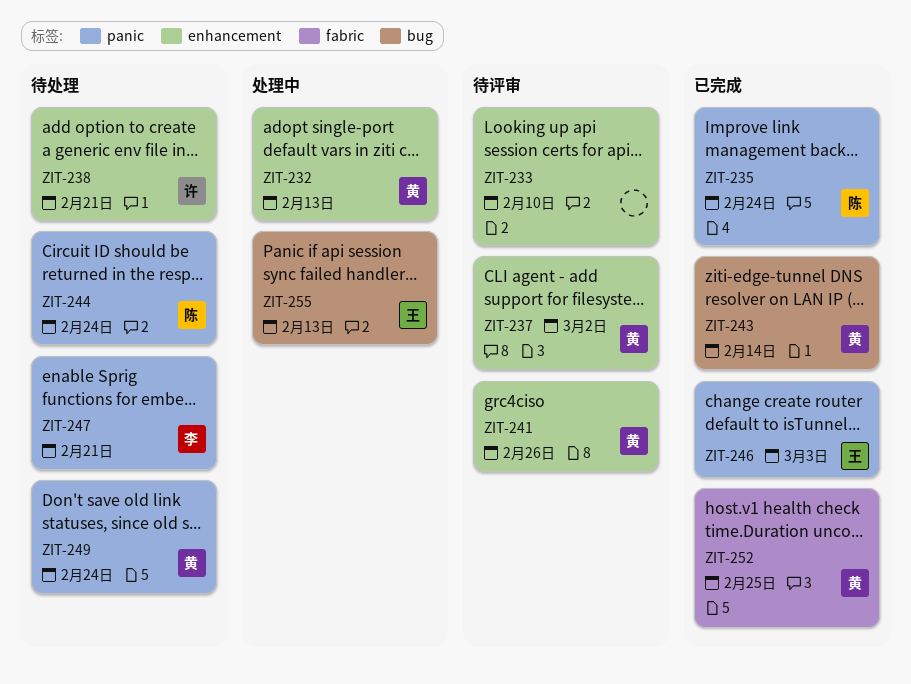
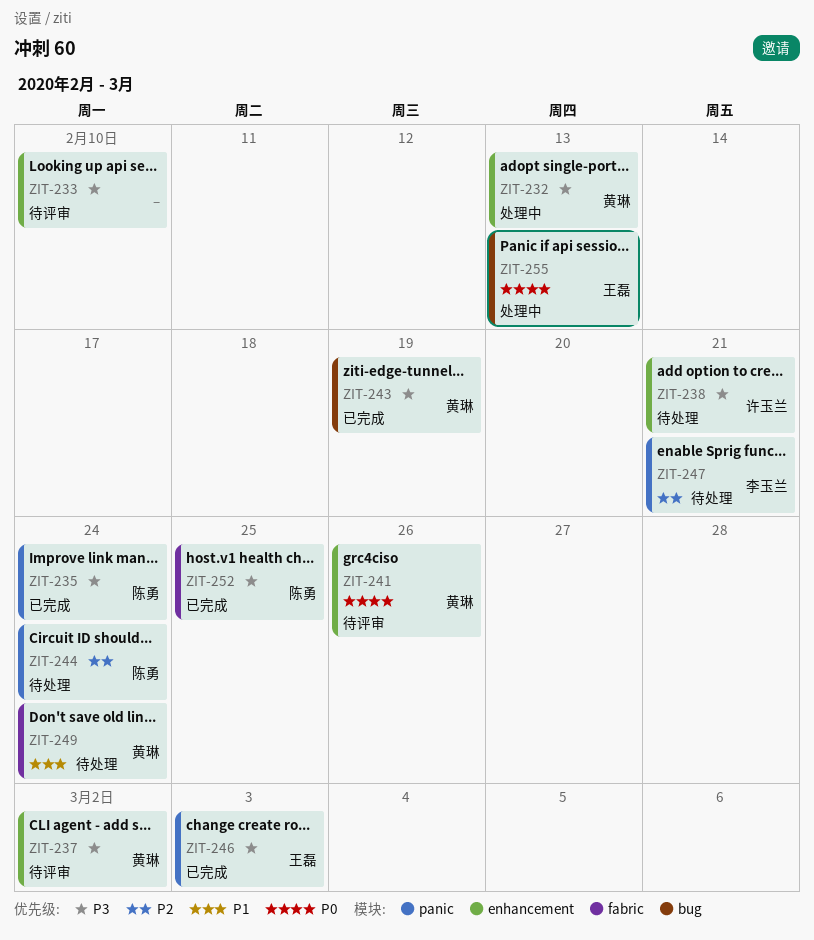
ZIT-243, due: Feb 14 -> Feb 19
ZIT-249, label: panic -> fabric
ZIT-252, owner: 黄琳 -> 陈勇

